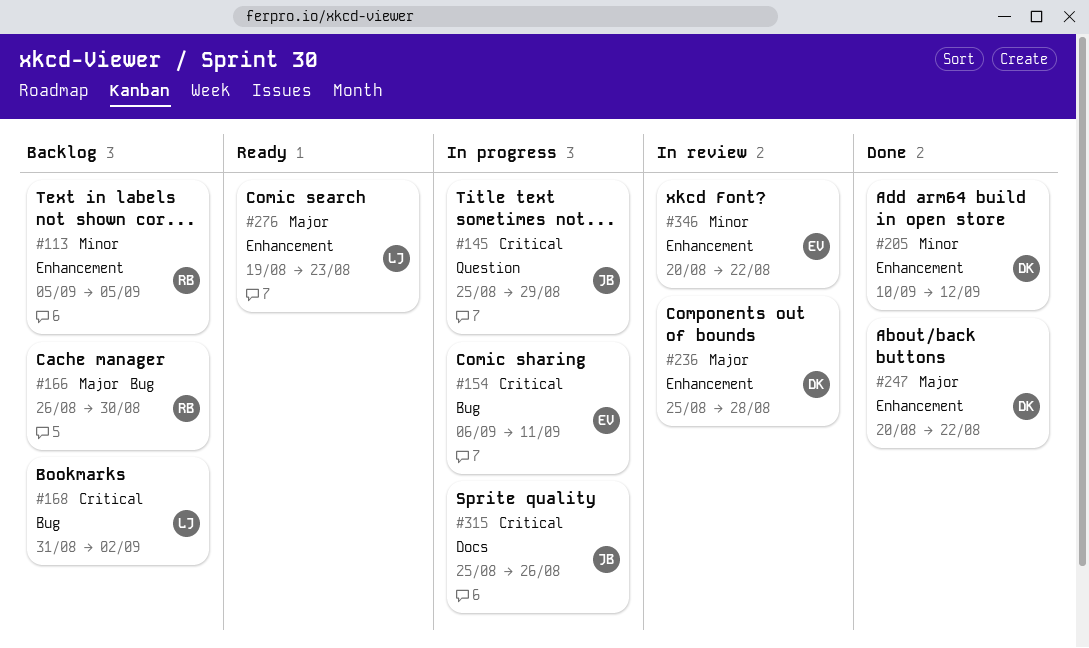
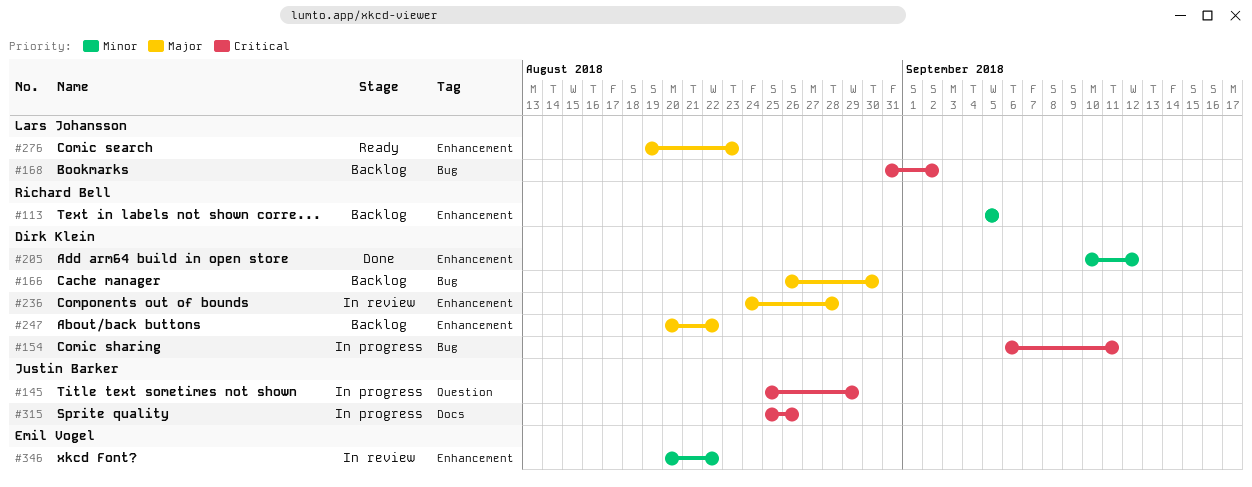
#154, owner: Emil Vogel -> Dirk Klein
#166, owner: Richard Bell -> Dirk Klein
#236, start: Aug 25 -> Aug 24
#247, status: Done -> Backlog

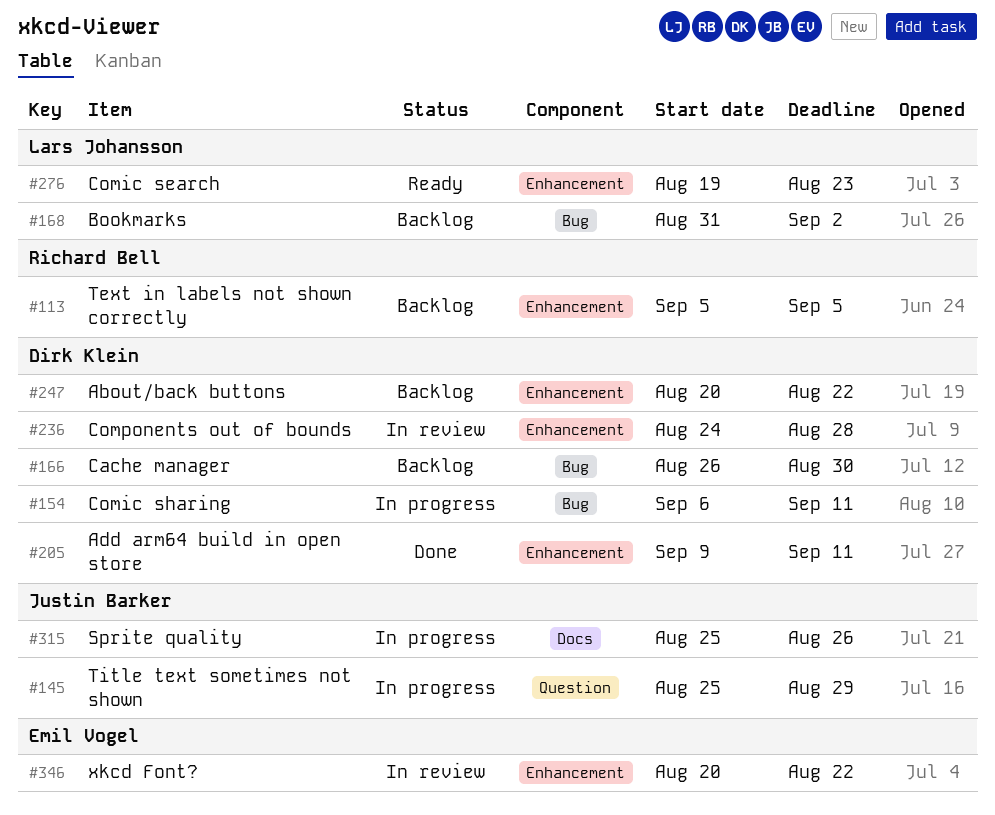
#205, start: Sep 10 -> Sep 9
#205, due: Sep 12 -> Sep 11

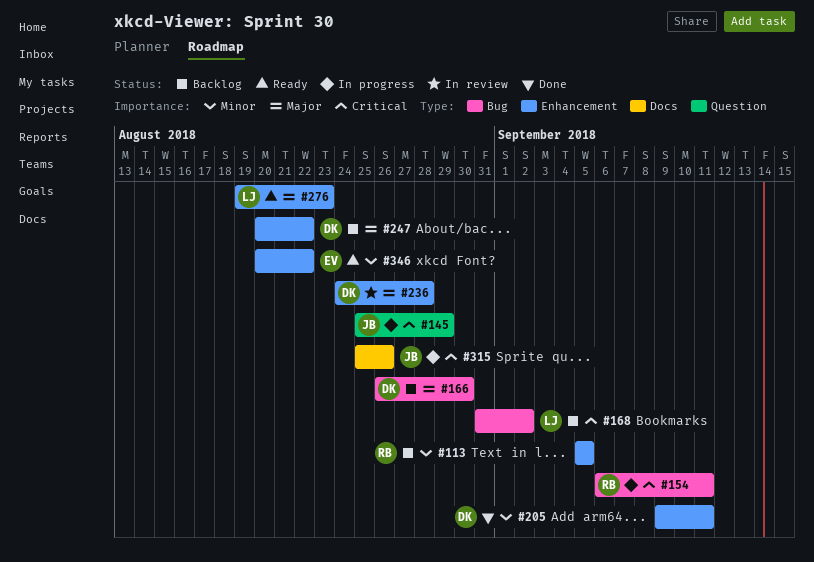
#154, owner: Dirk Klein -> Richard Bell
#346, status: In review -> Ready

